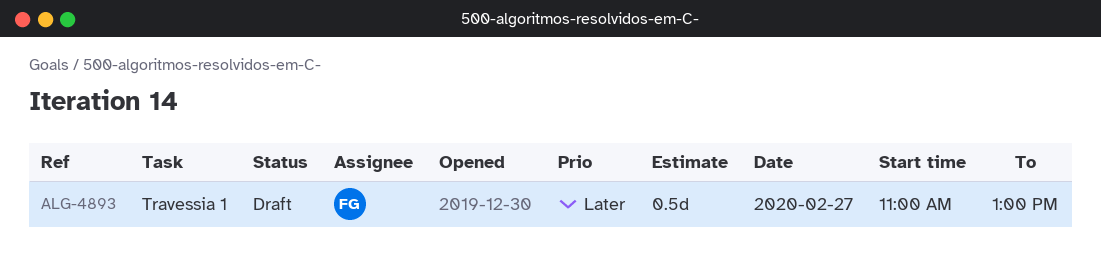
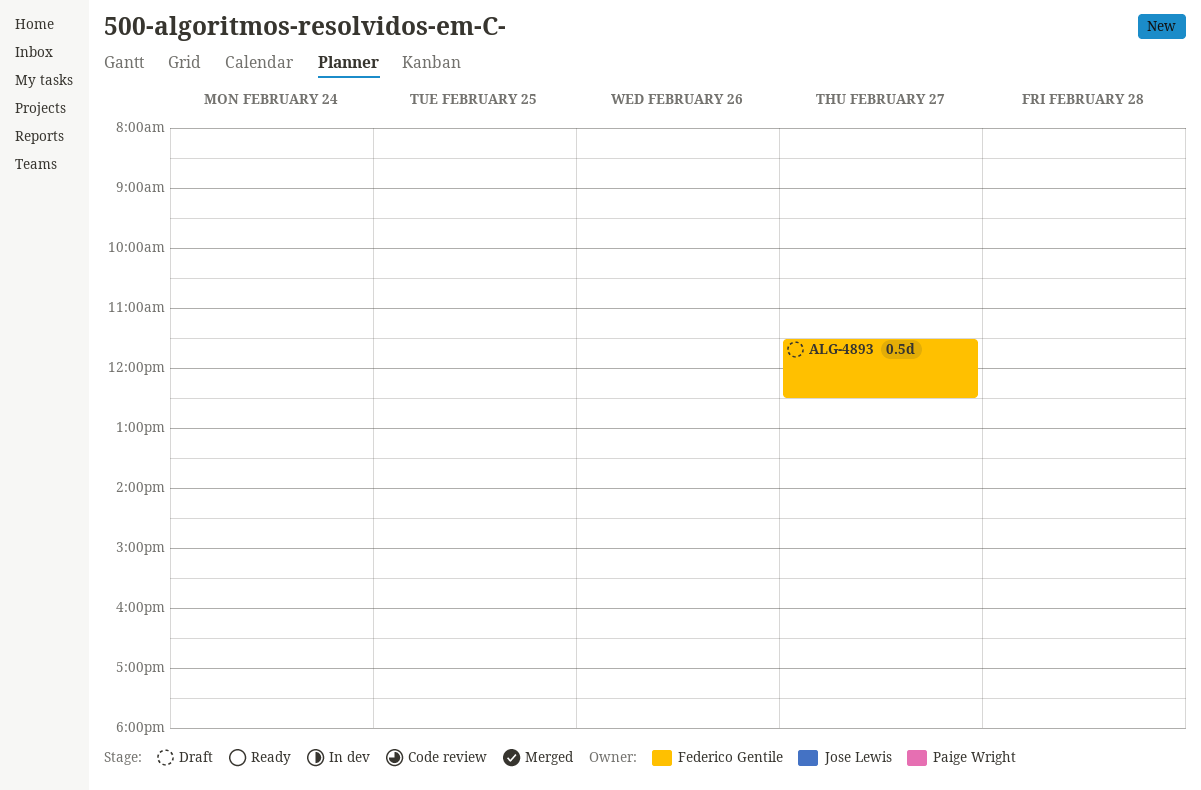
ALG-4893, begins: 11:00 -> 11:30
ALG-4893, ends: 13:00 -> 12:30

